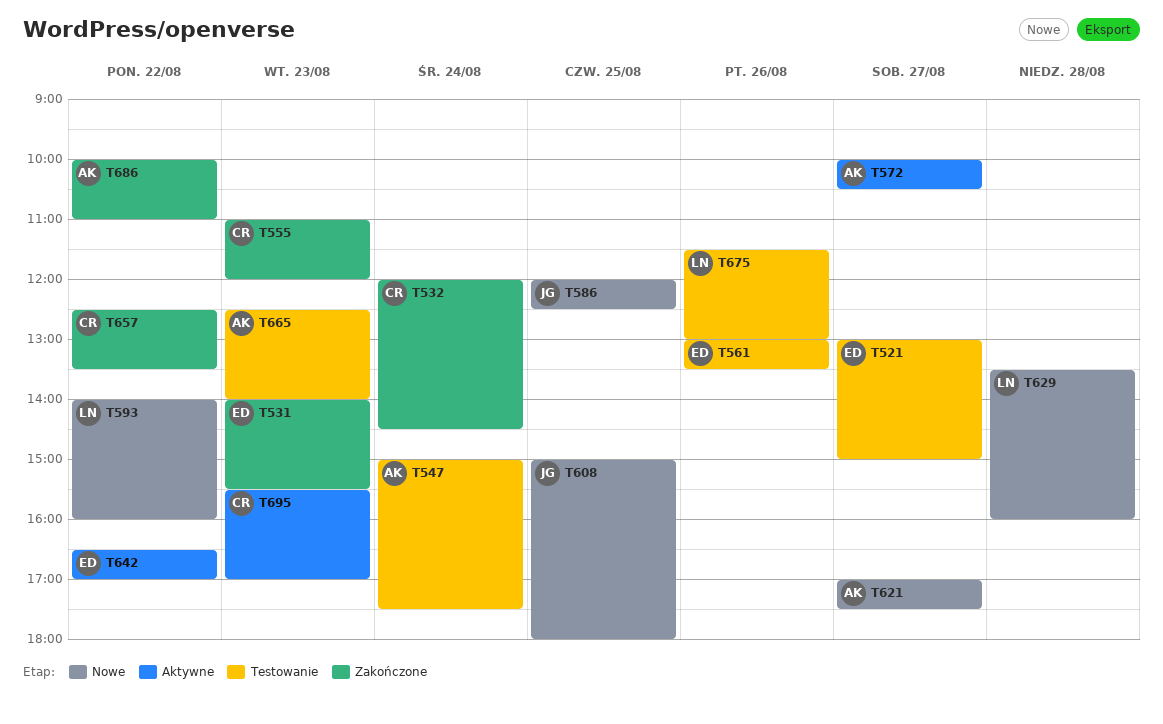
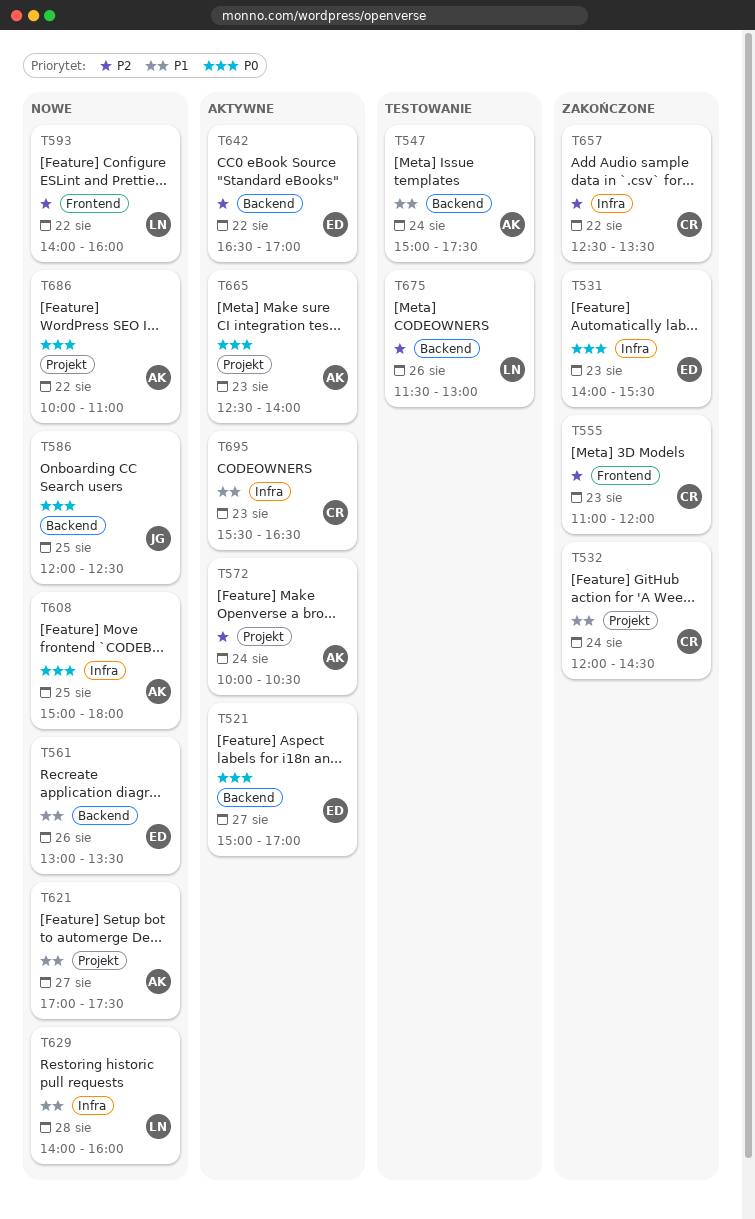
T521, status: Testowanie -> Aktywne
T521, begins: 13:00 -> 15:00
T521, ends: 15:00 -> 17:00
T561, status: Testowanie -> Nowe
T572, day: Aug 27 -> Aug 24
T608, owner: JG -> AK
T629, begins: 13:30 -> 14:00
T665, status: Testowanie -> Aktywne
T686, status: Zakończone -> Nowe
T695, ends: 17:00 -> 16:30

